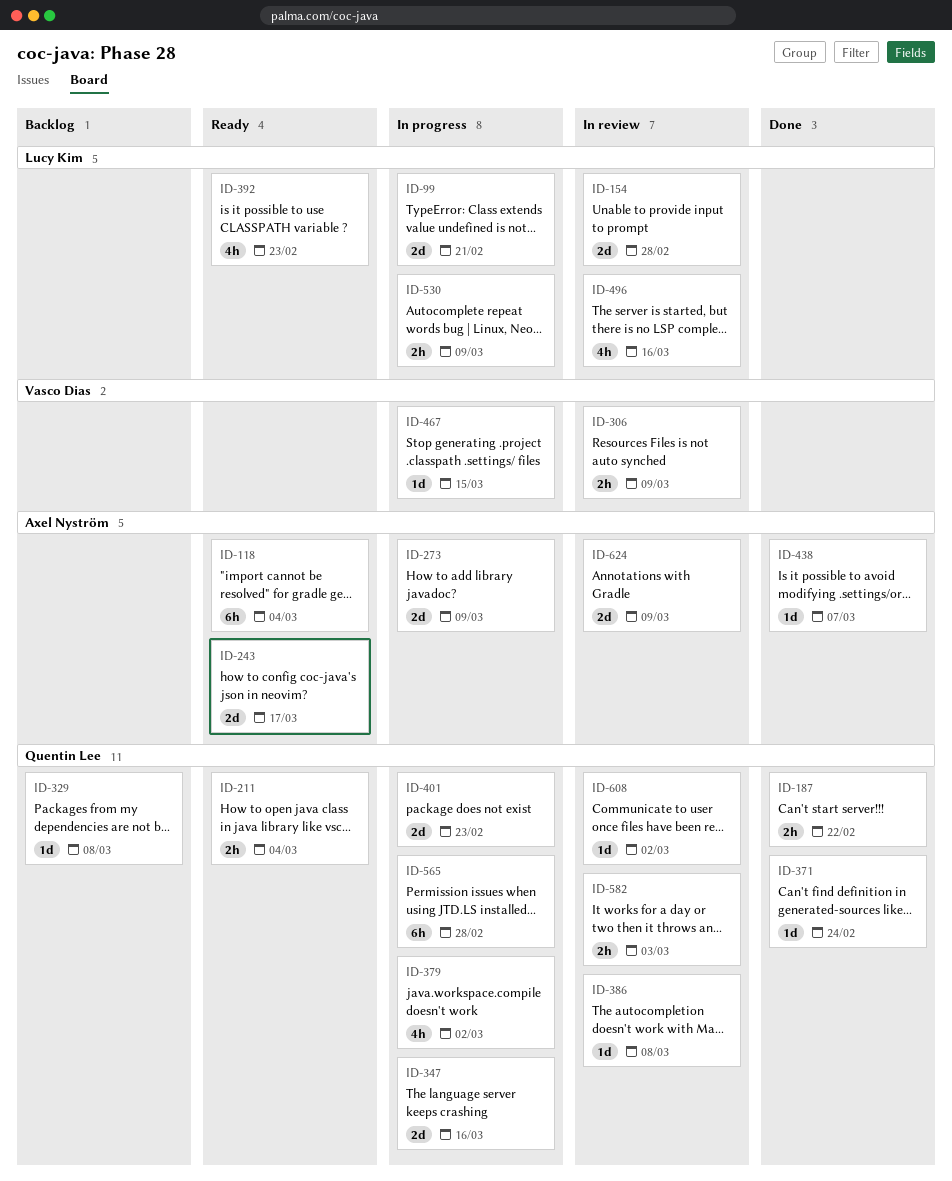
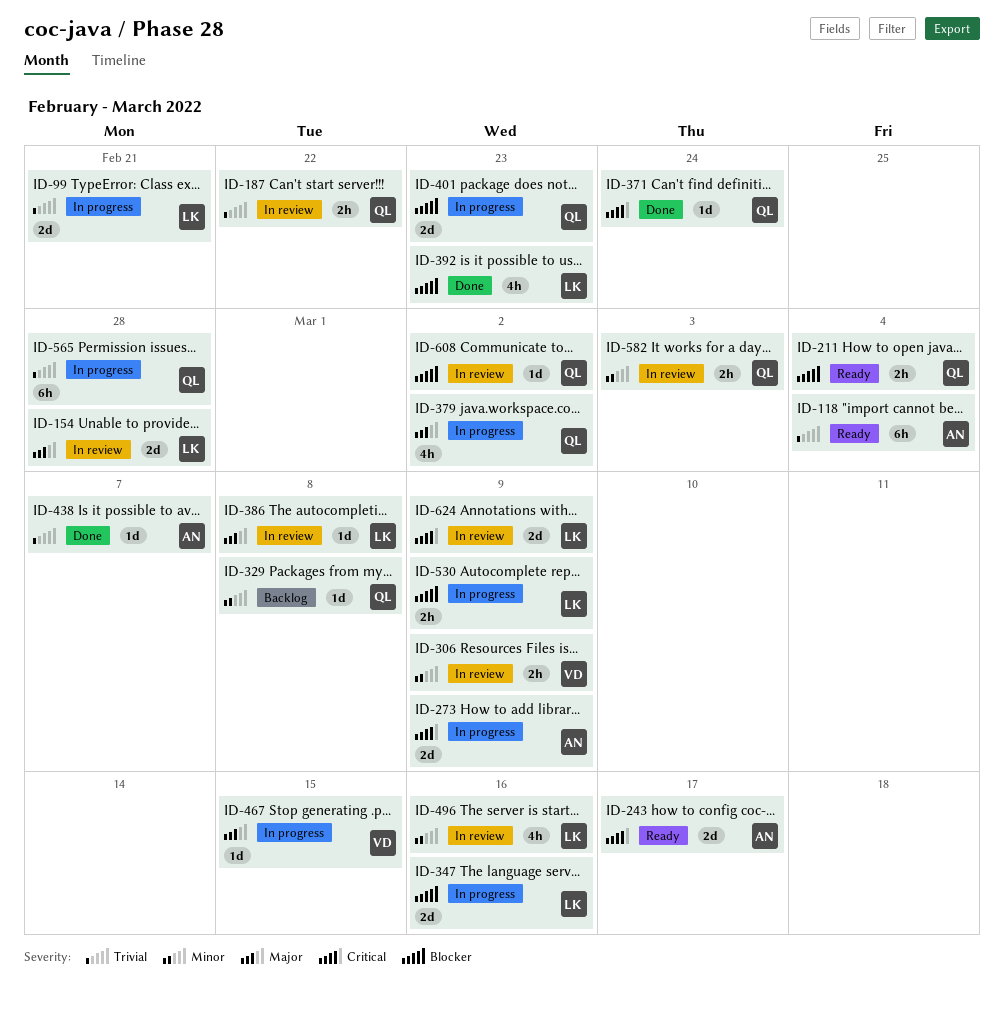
ID-187, status: Done -> In review
ID-347, owner: Quentin Lee -> Lucy Kim
ID-386, owner: Quentin Lee -> Lucy Kim
ID-392, status: Ready -> Done
ID-624, owner: Axel Nyström -> Lucy Kim

